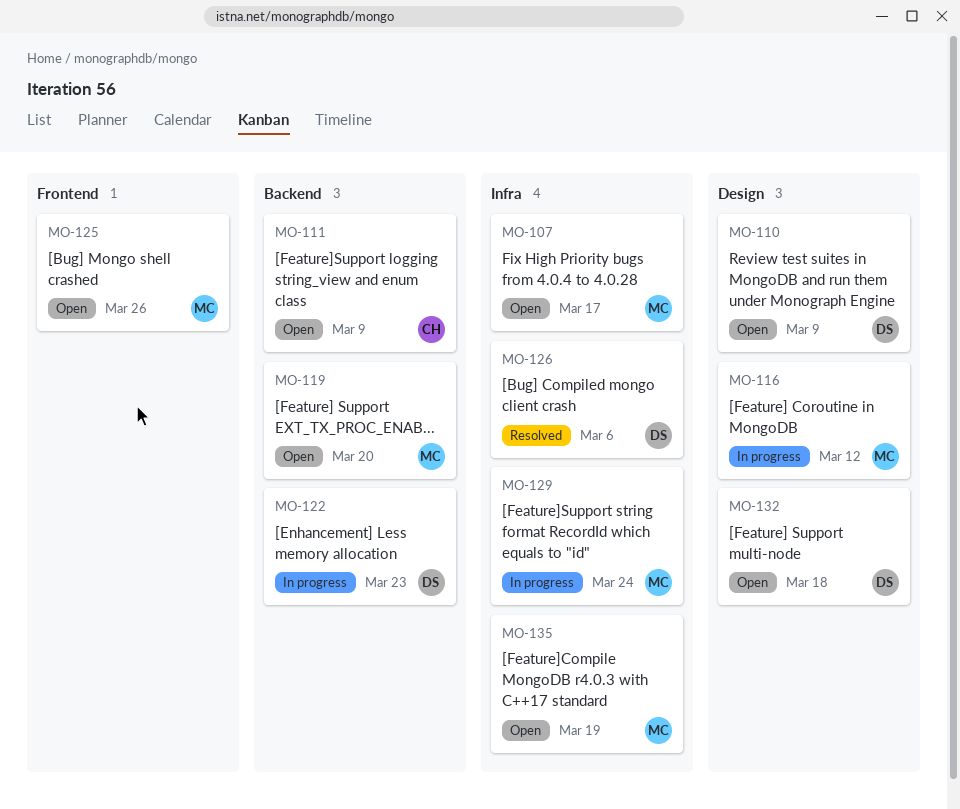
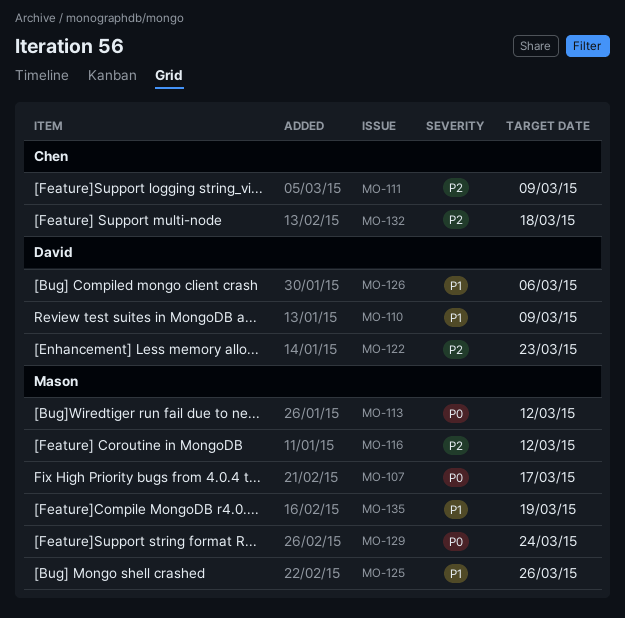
MO-113: none -> present
MO-119: present -> none
MO-132, owner: David -> Chen

